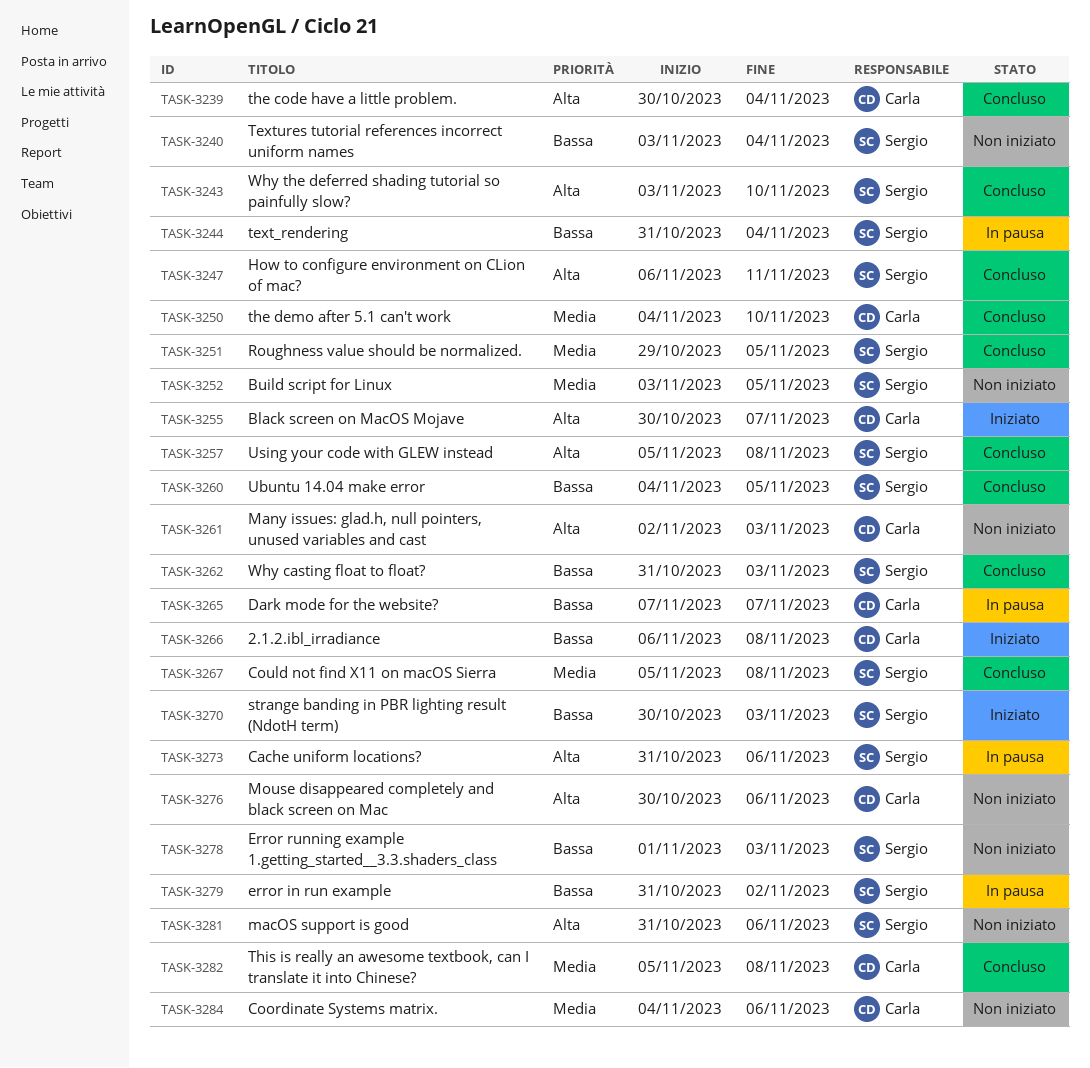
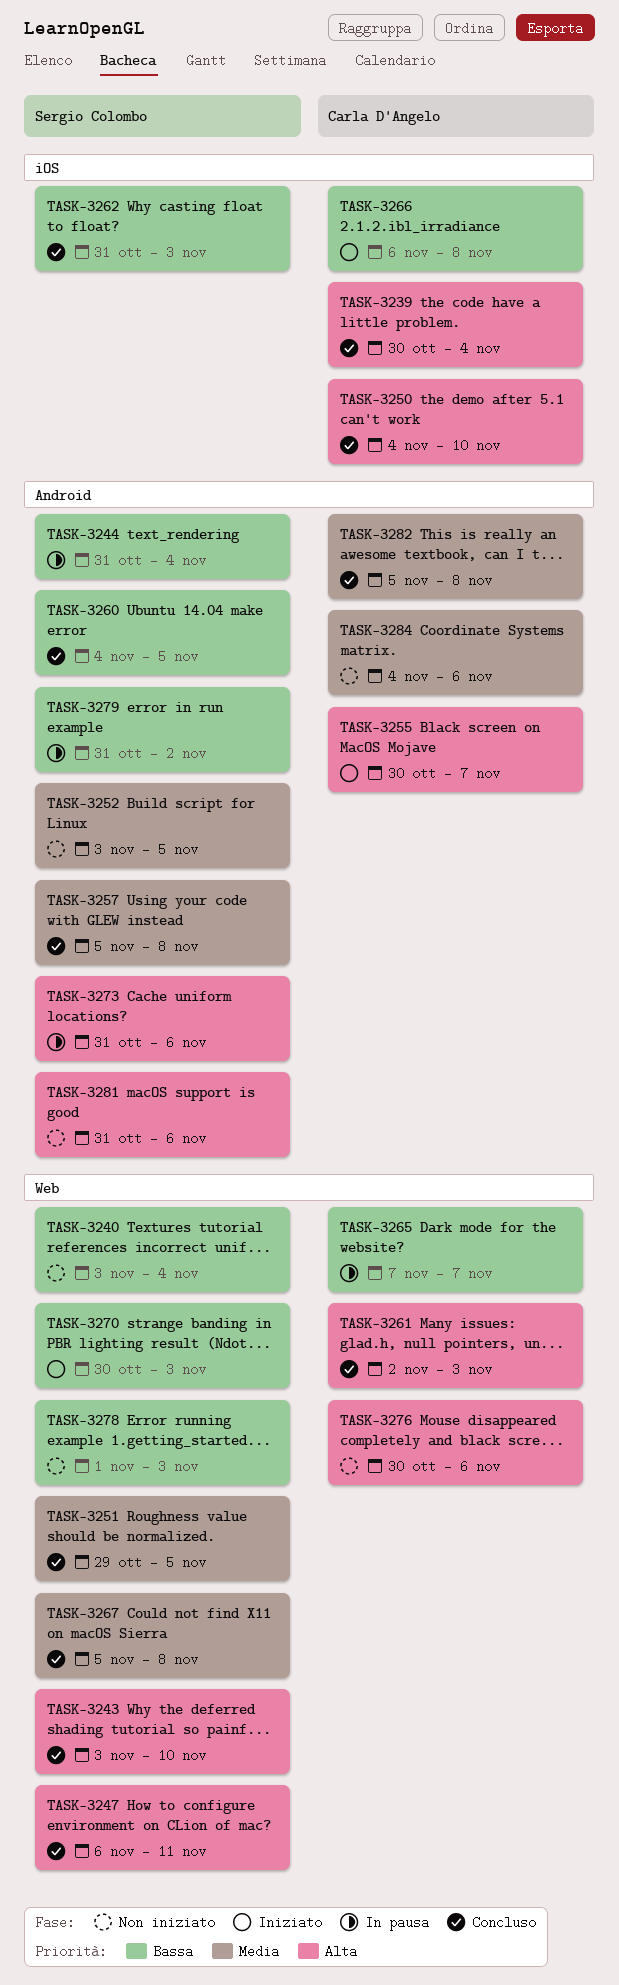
TASK-3250, priority: Media -> Alta
TASK-3257, priority: Alta -> Media
TASK-3261, status: Non iniziato -> Concluso

